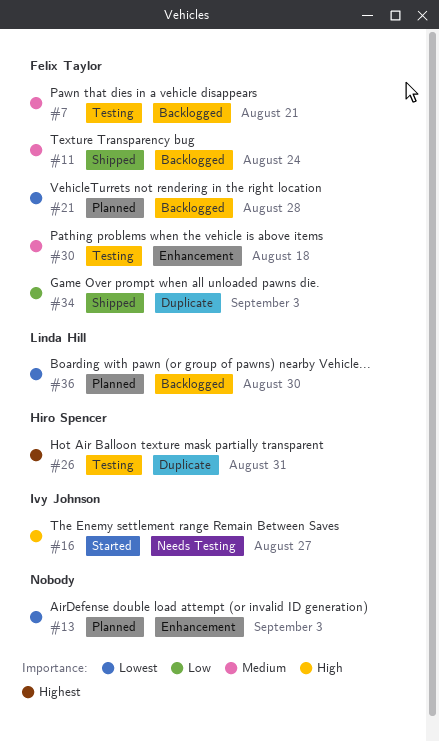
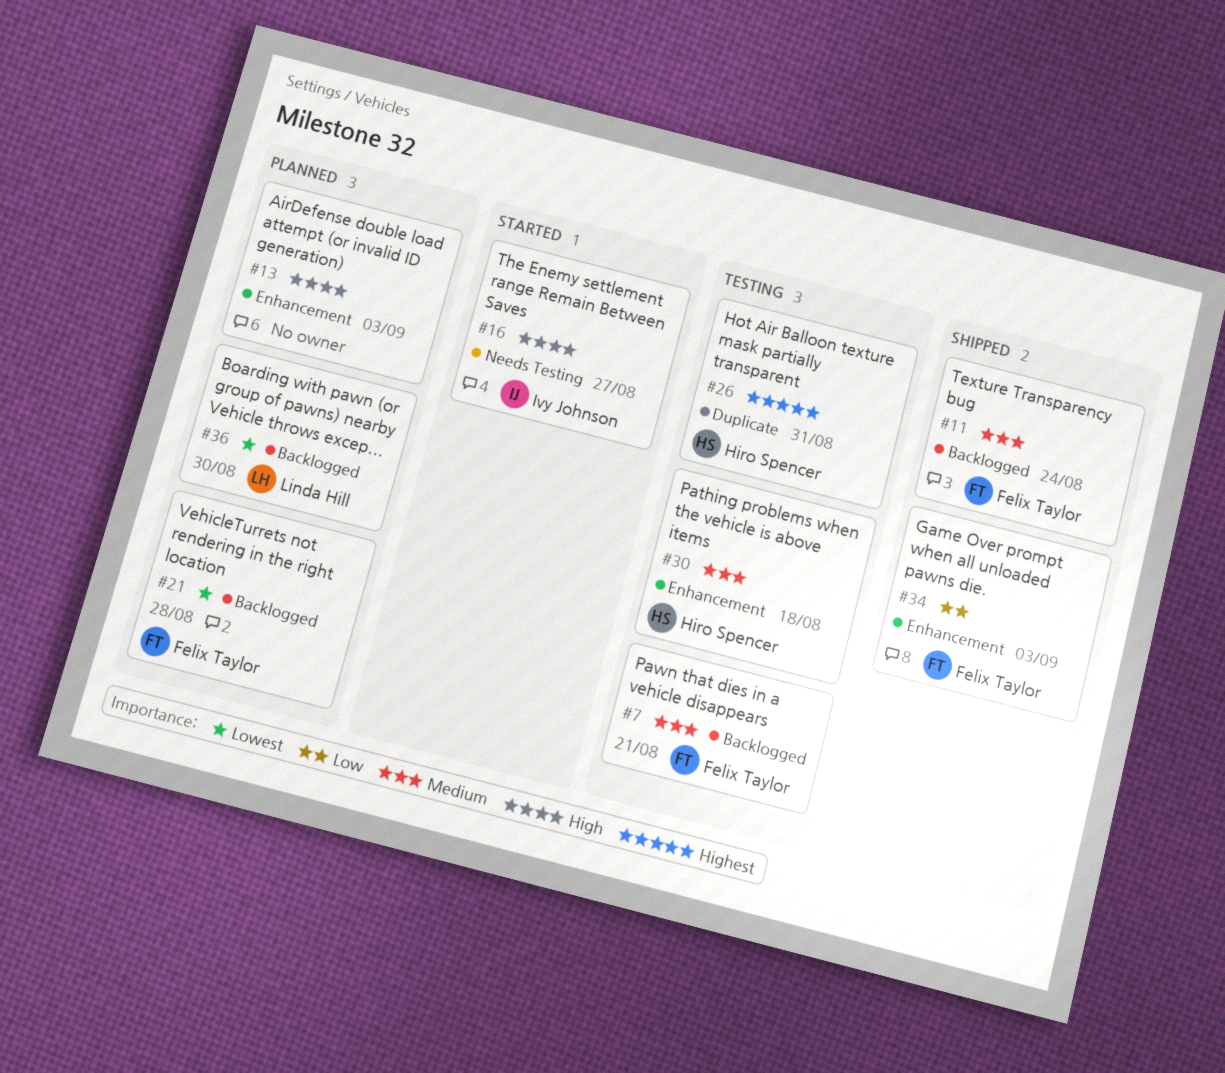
#13, priority: Lowest -> High
#30, owner: Felix Taylor -> Hiro Spencer
#34, label: Duplicate -> Enhancement

